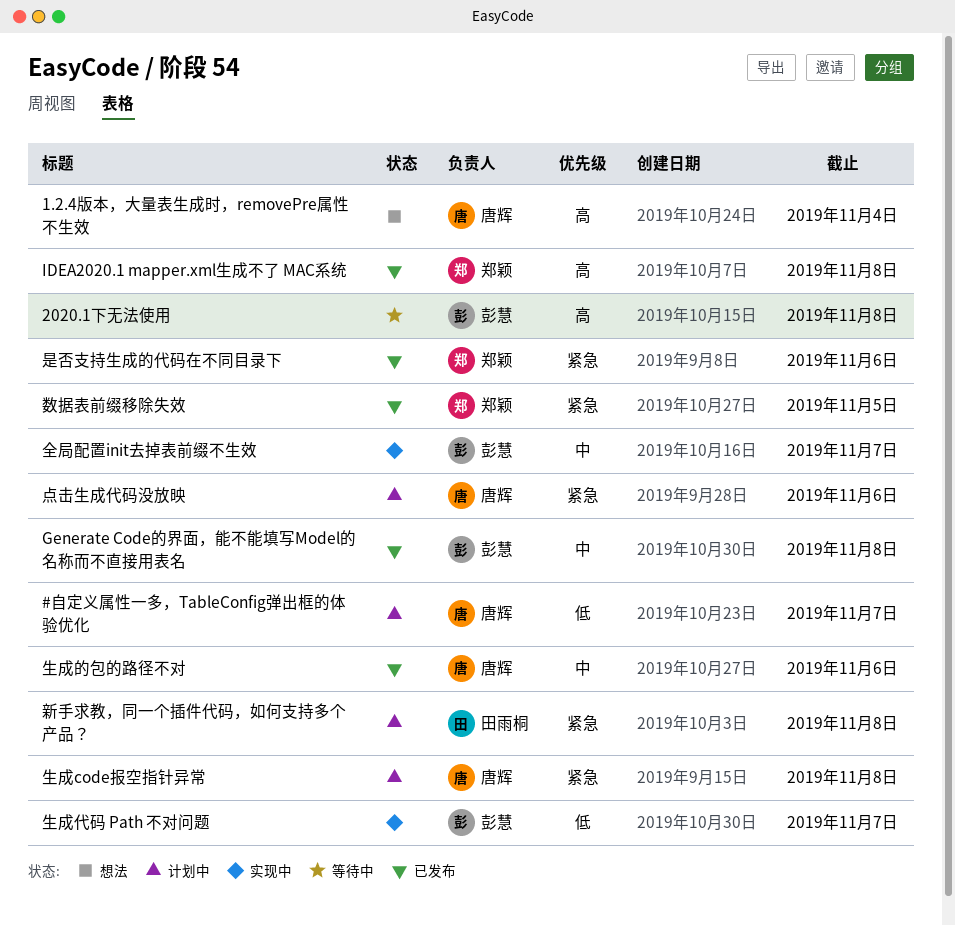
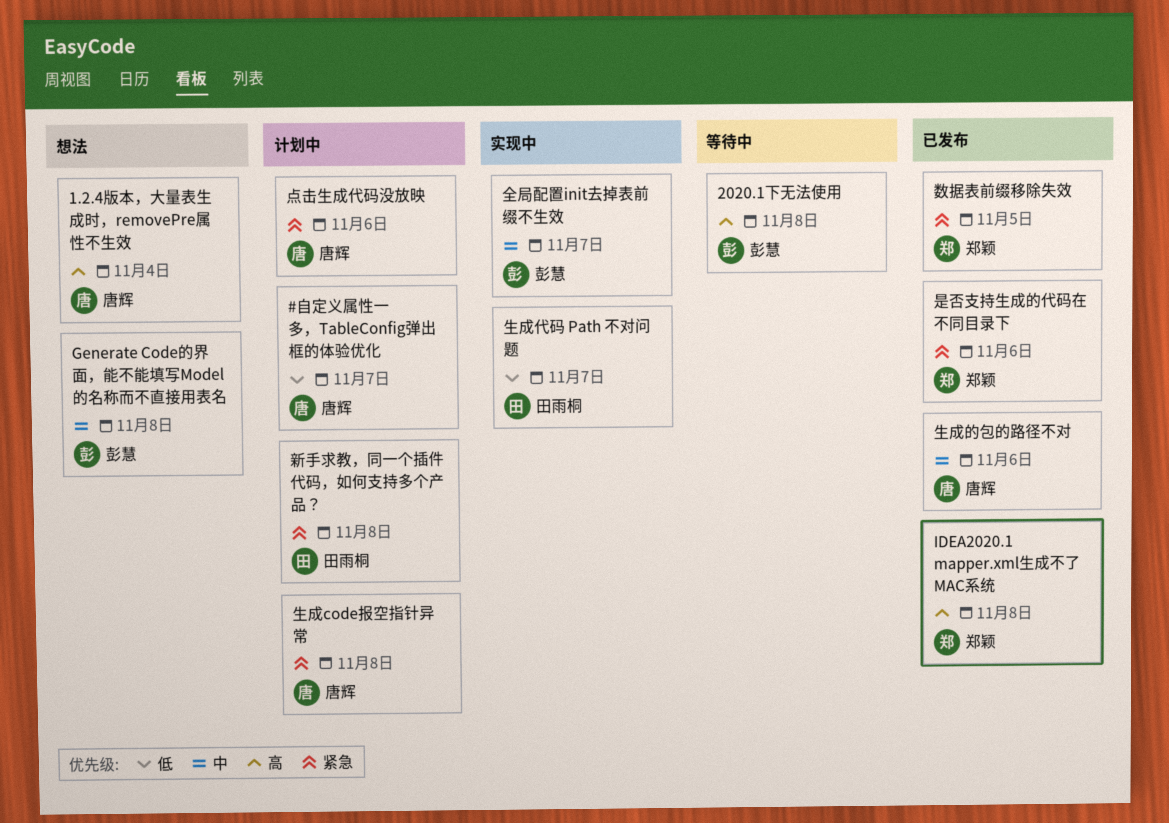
Generate Code的界面，能不能填写Model的名称而不直接用表名, status: 已发布 -> 想法
生成代码 Path 不对问题, owner: 彭慧 -> 田雨桐

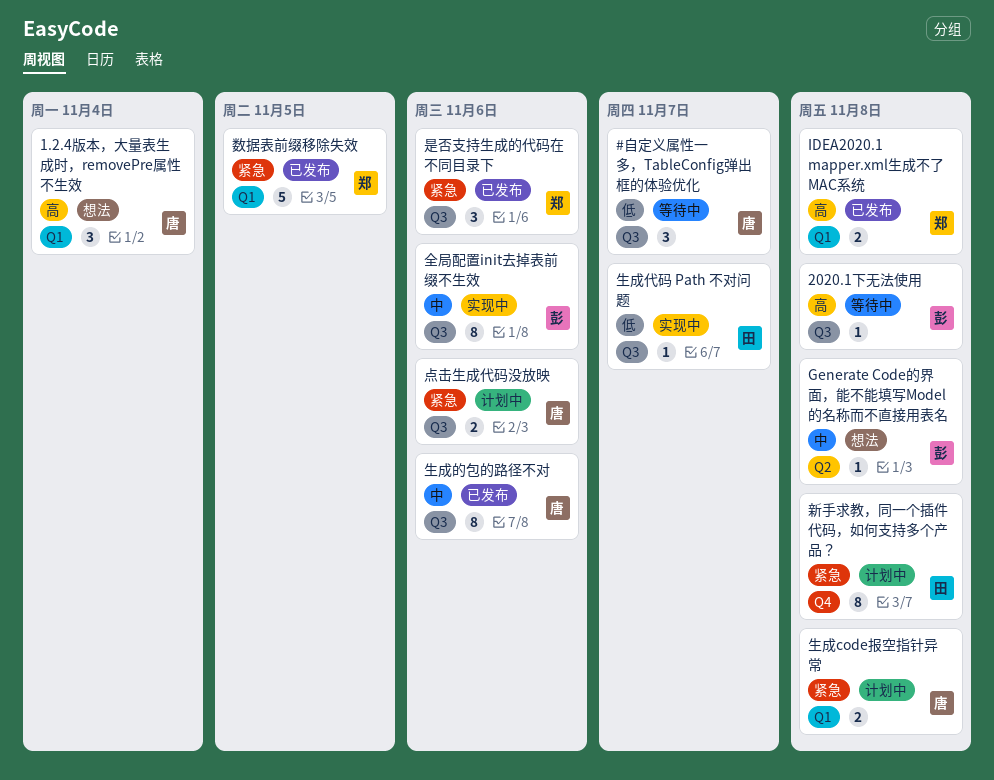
#自定义属性一多，TableConfig弹出框的体验优化, status: 计划中 -> 等待中
全局配置init去掉表前缀不生效, due: Nov 7 -> Nov 6

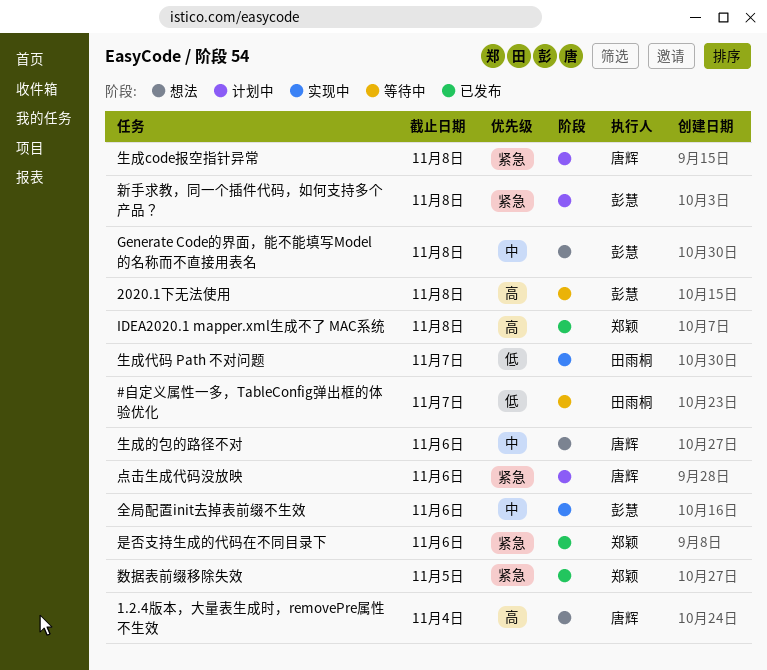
#自定义属性一多，TableConfig弹出框的体验优化, owner: 唐辉 -> 田雨桐
新手求教，同一个插件代码，如何支持多个产品？, owner: 田雨桐 -> 彭慧
生成的包的路径不对, status: 已发布 -> 想法

